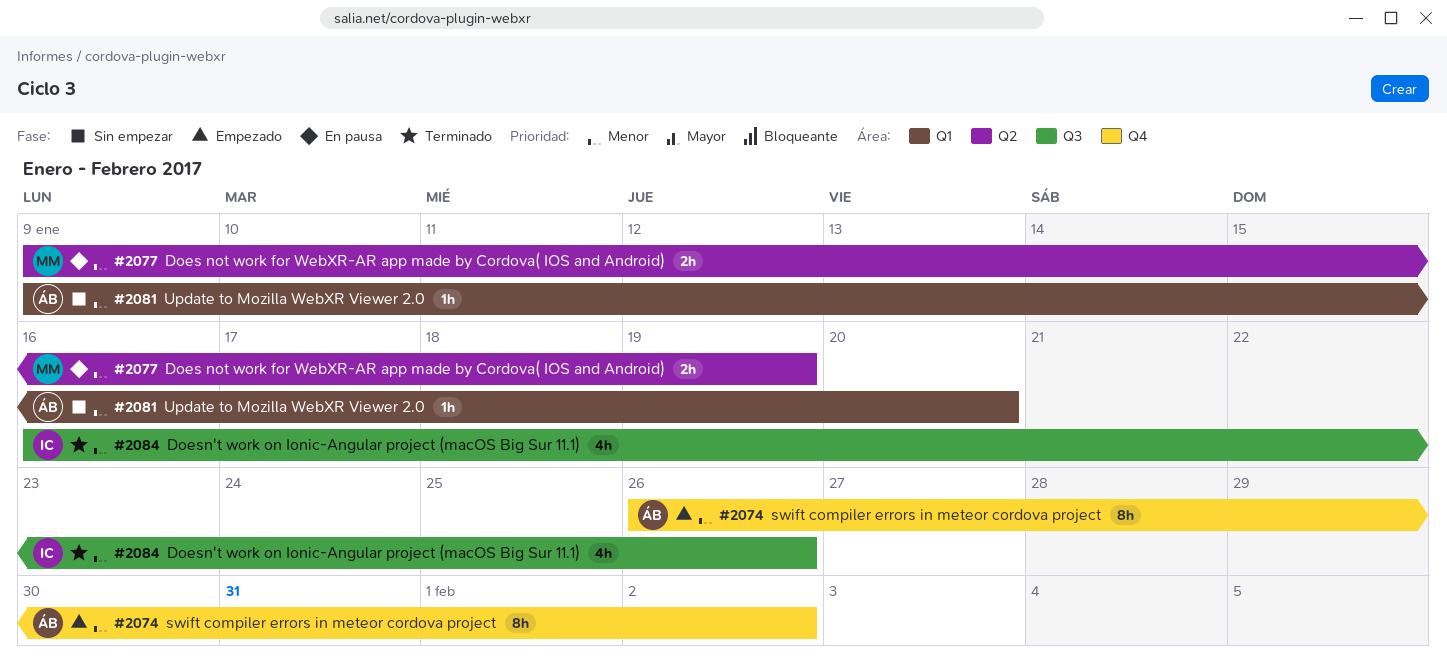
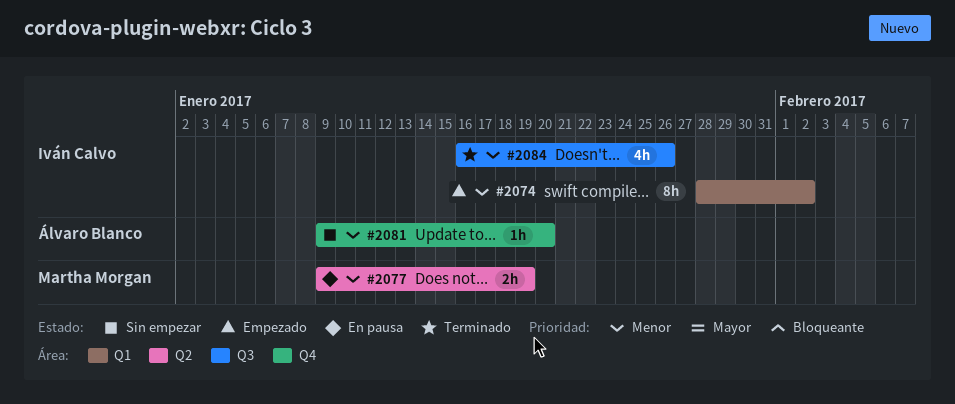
#2074, owner: Álvaro Blanco -> Iván Calvo
#2074, label: Q4 -> Q1
#2074, start: Jan 26 -> Jan 28
#2081, label: Q1 -> Q4

